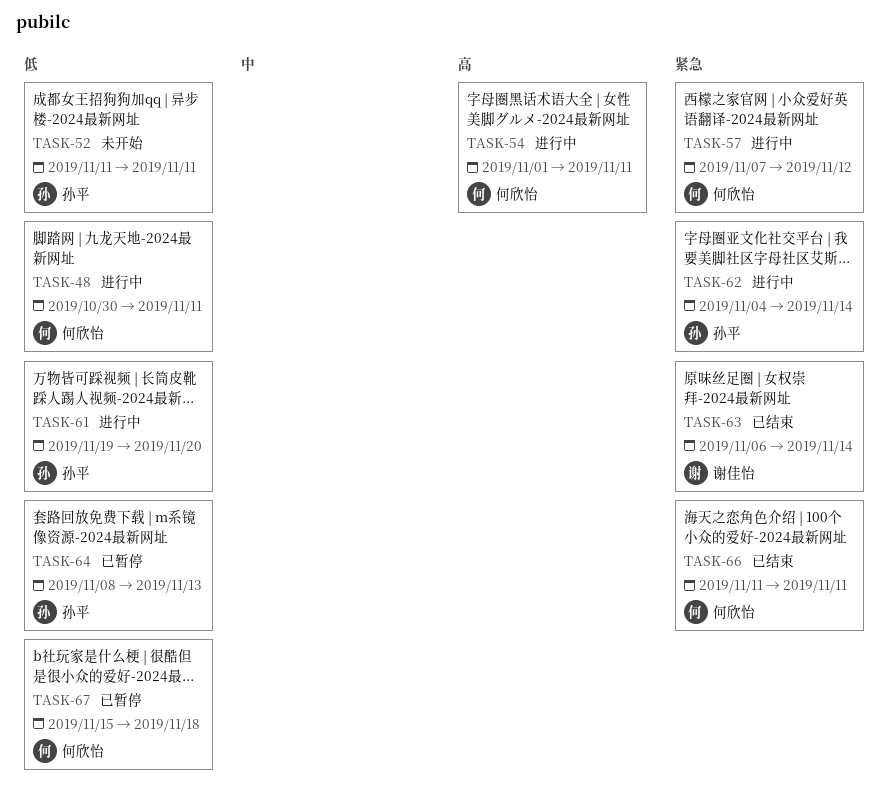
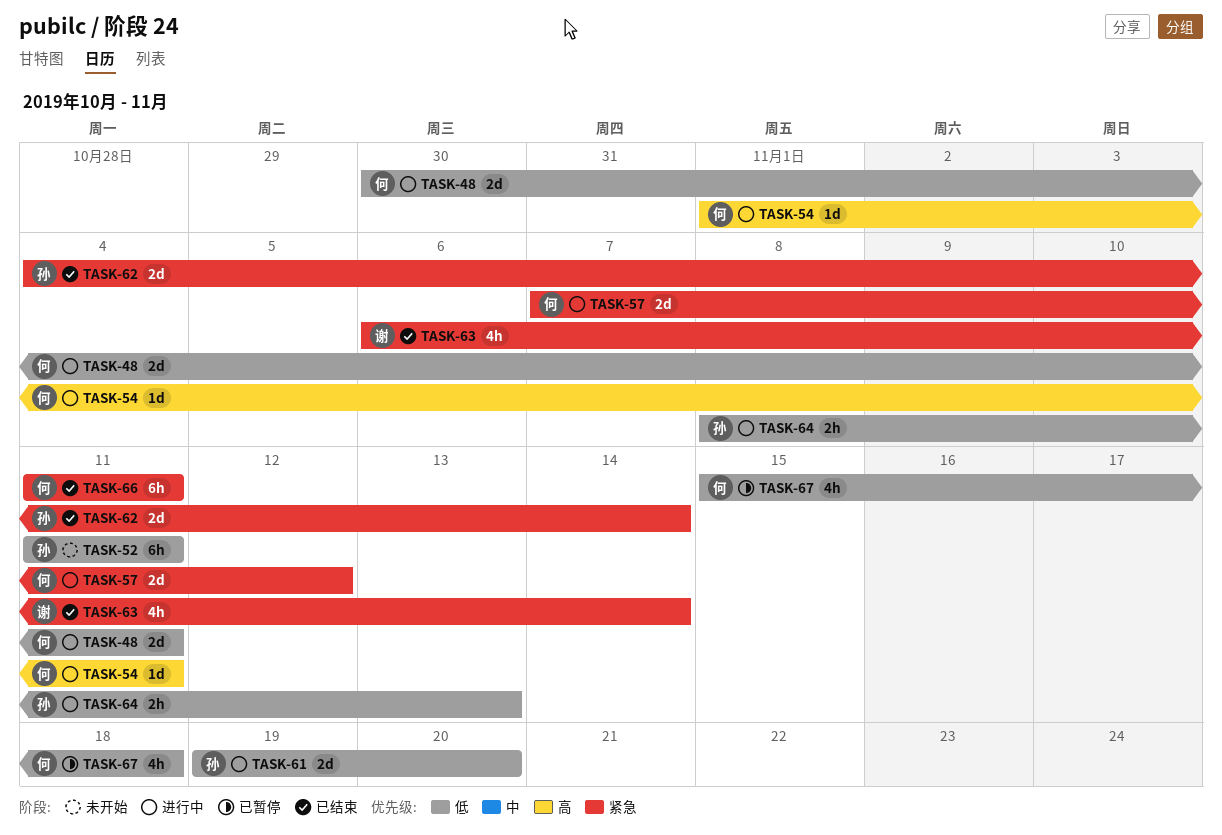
TASK-62, status: 进行中 -> 已结束
TASK-64, status: 已暂停 -> 进行中

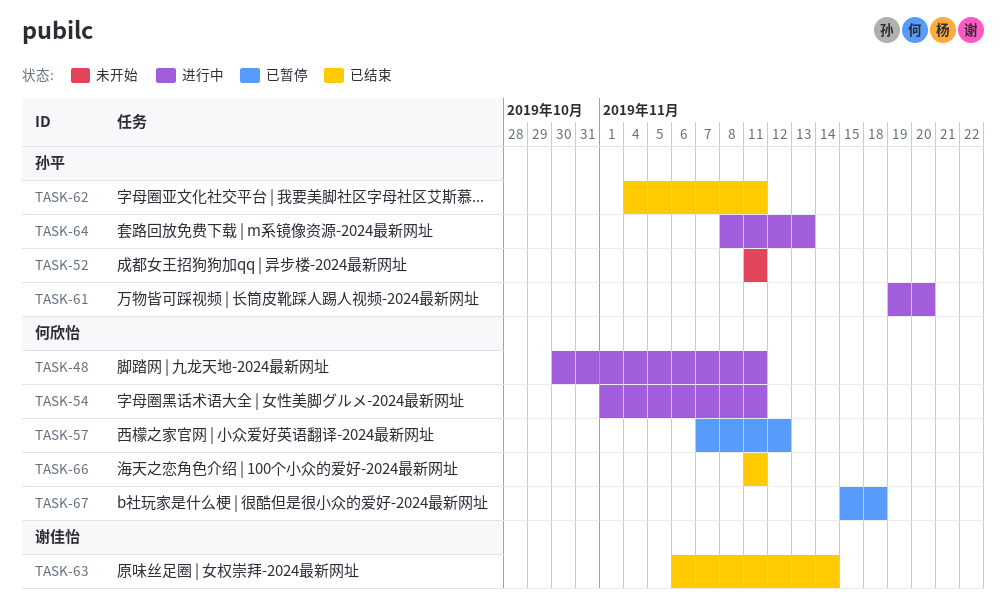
TASK-57, status: 进行中 -> 已暂停
TASK-62, due: Nov 14 -> Nov 11

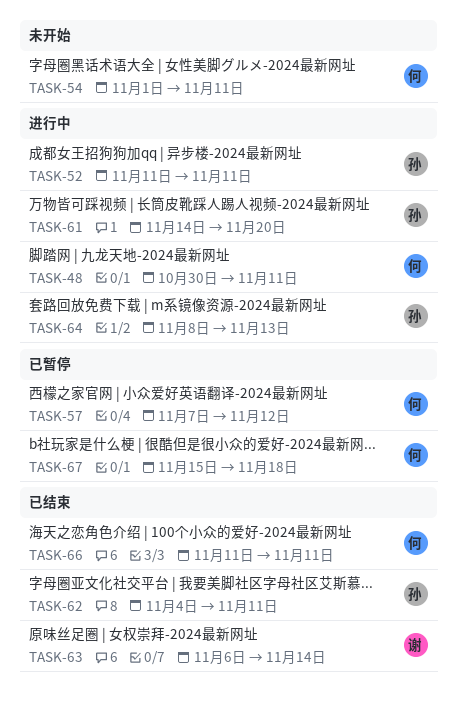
TASK-52, status: 未开始 -> 进行中
TASK-54, status: 进行中 -> 未开始
TASK-61, start: Nov 19 -> Nov 14

